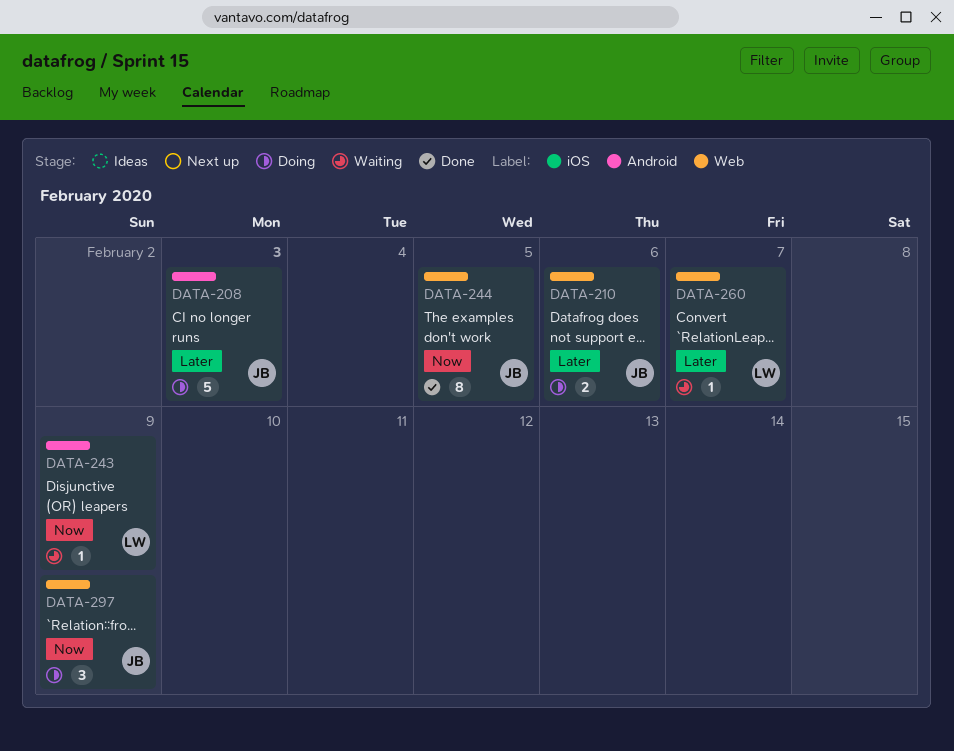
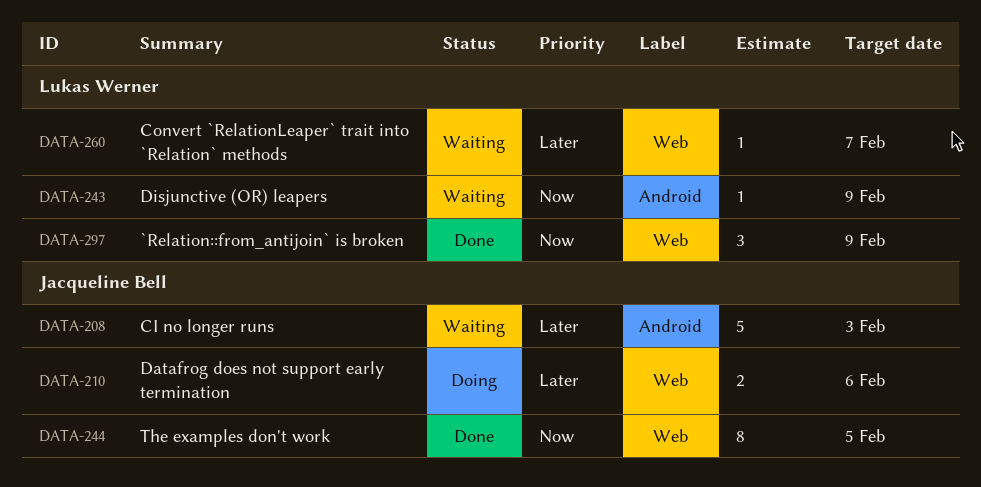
DATA-208, status: Doing -> Waiting
DATA-297, status: Doing -> Done
DATA-297, owner: Jacqueline Bell -> Lukas Werner

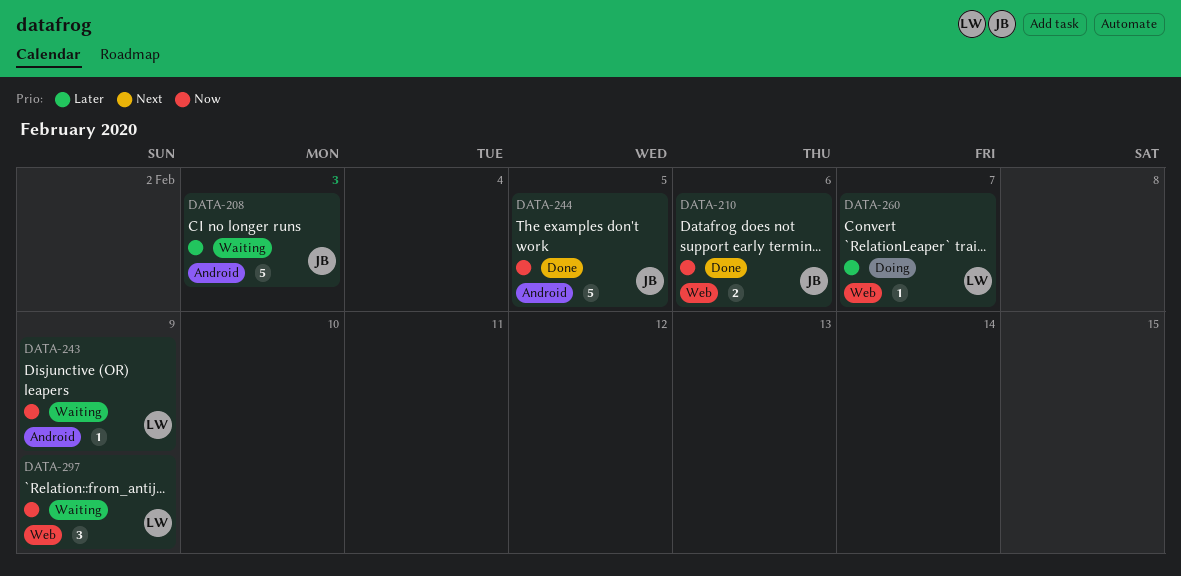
DATA-210, status: Doing -> Done
DATA-210, priority: Later -> Now
DATA-244, label: Web -> Android
DATA-244, estimate: 8 -> 5
DATA-260, status: Waiting -> Doing
DATA-297, status: Done -> Waiting

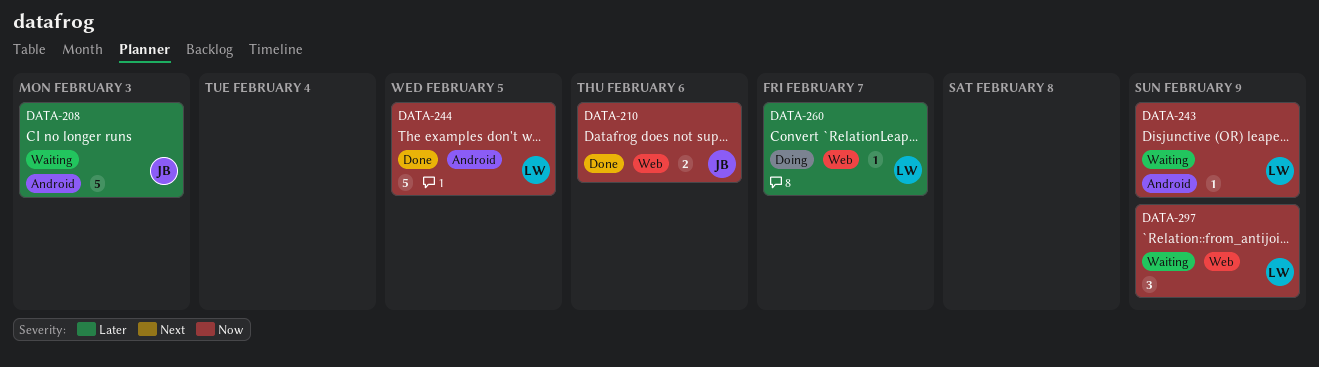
DATA-244, owner: JB -> LW

